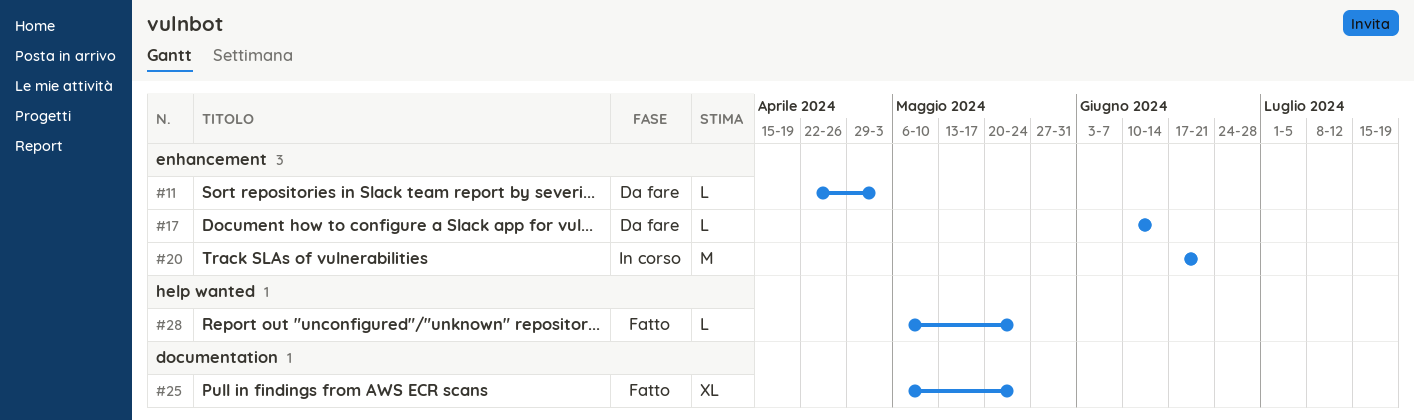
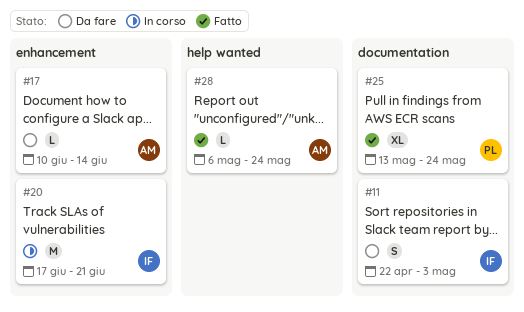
#11, label: enhancement -> documentation
#11, estimate: L -> S
#25, start: May 6 -> May 13

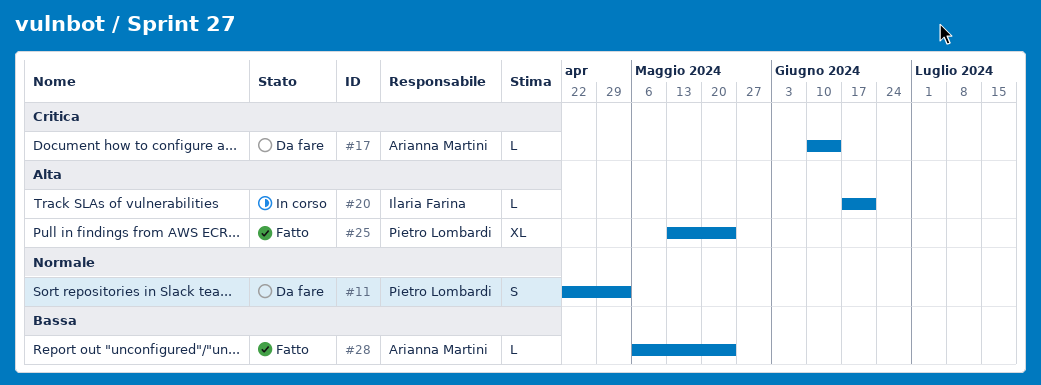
#11, owner: Ilaria Farina -> Pietro Lombardi
#20, estimate: M -> L

